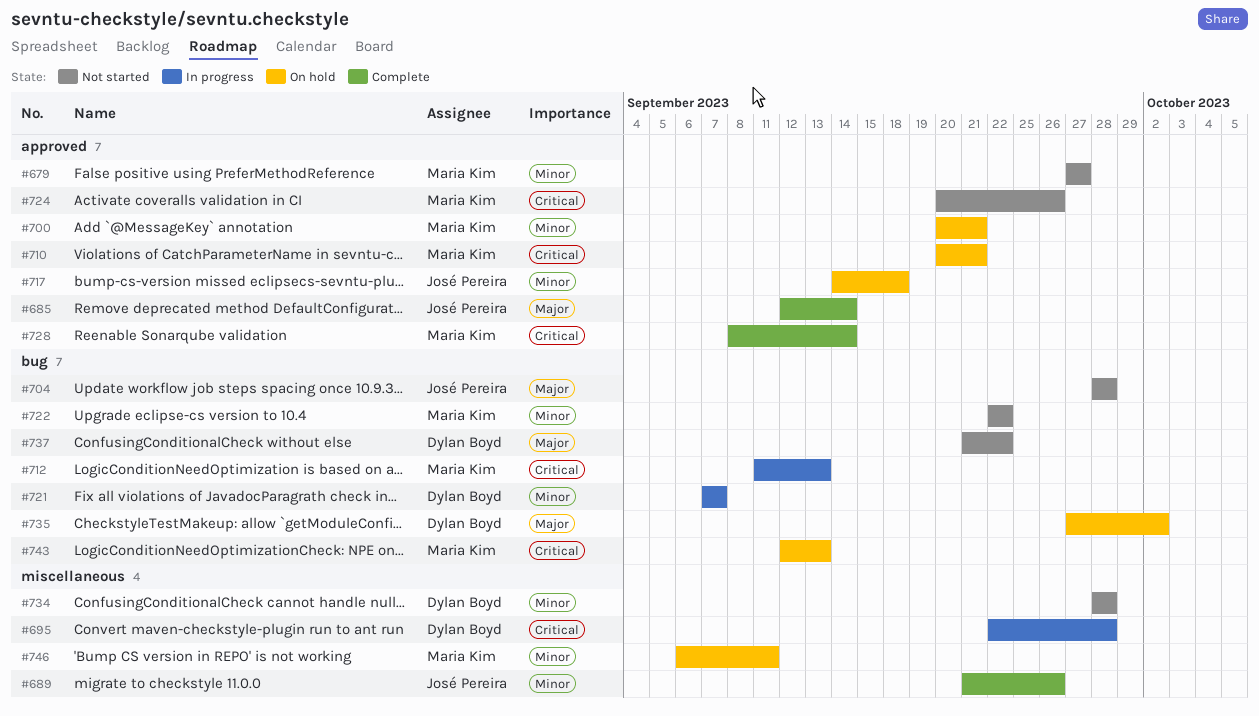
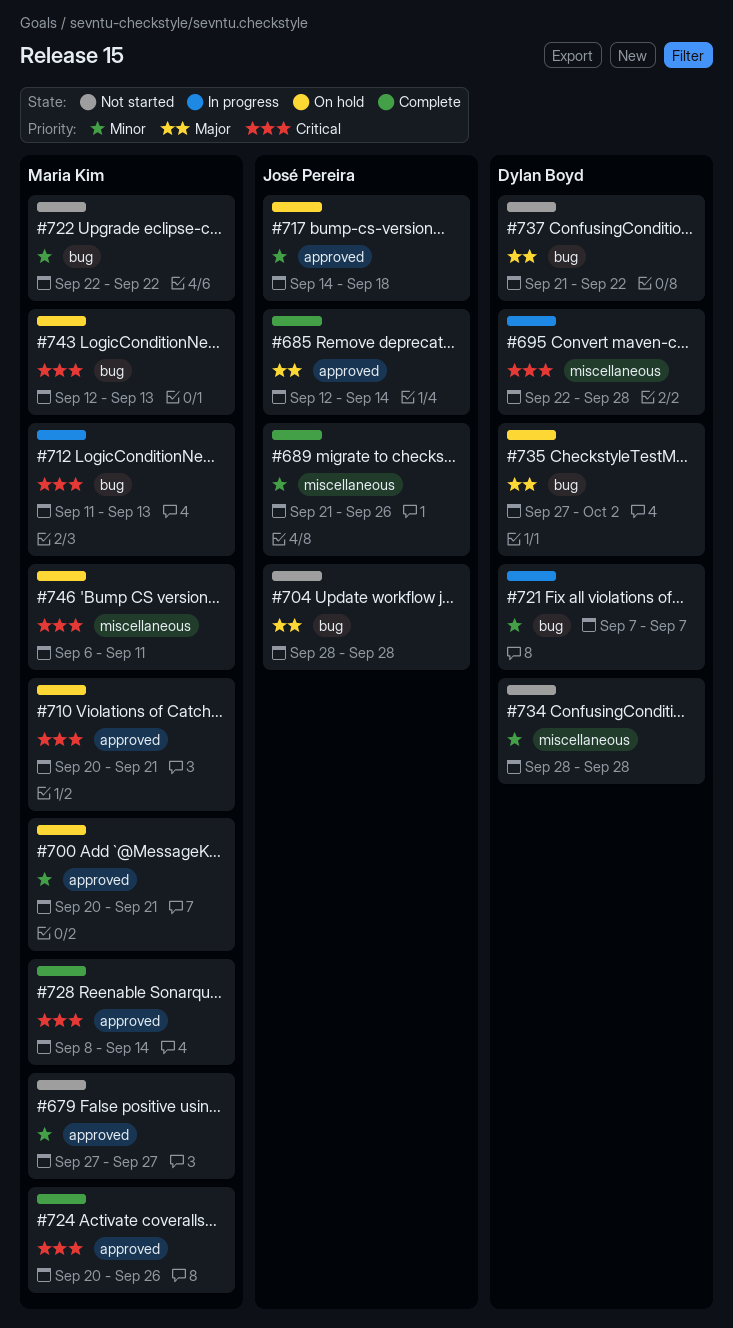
#724, status: Not started -> Complete
#746, priority: Minor -> Critical

